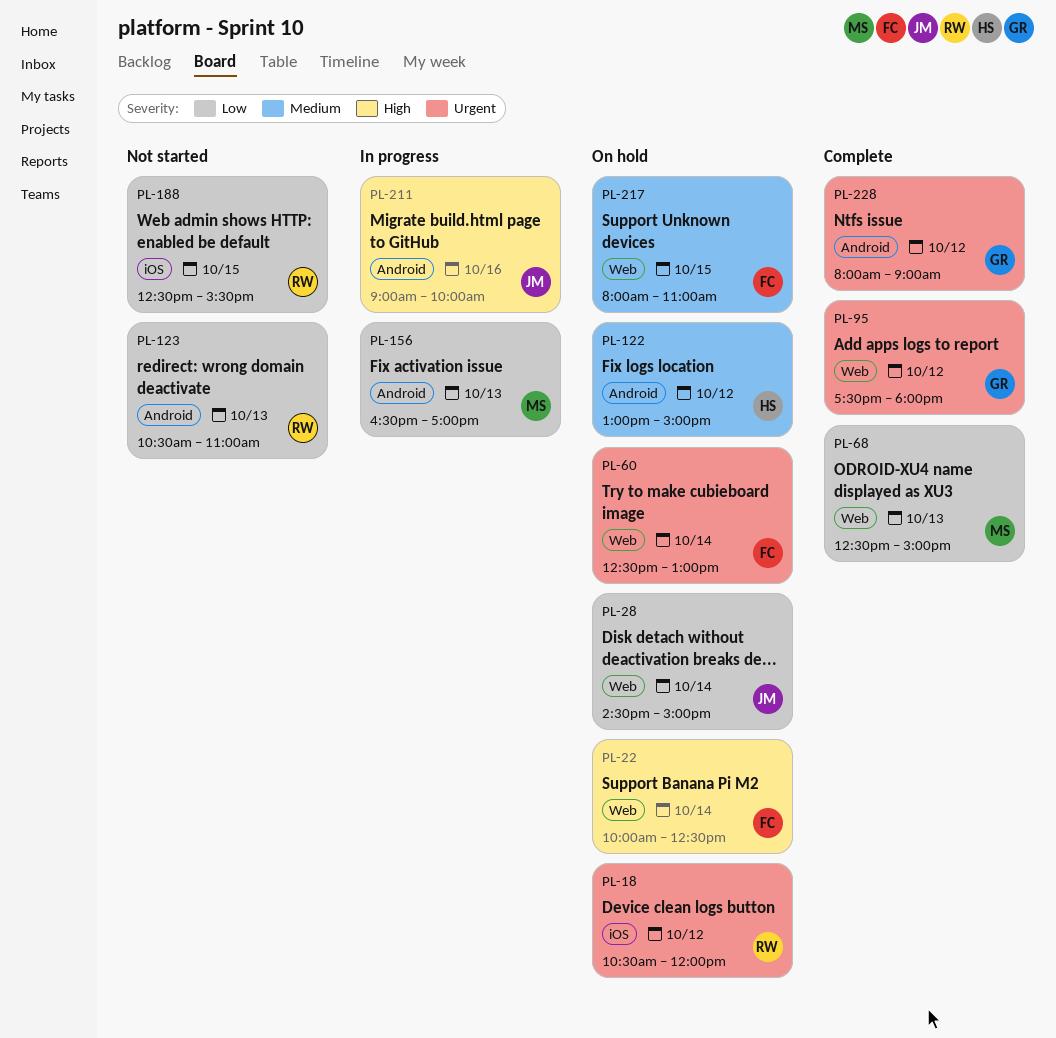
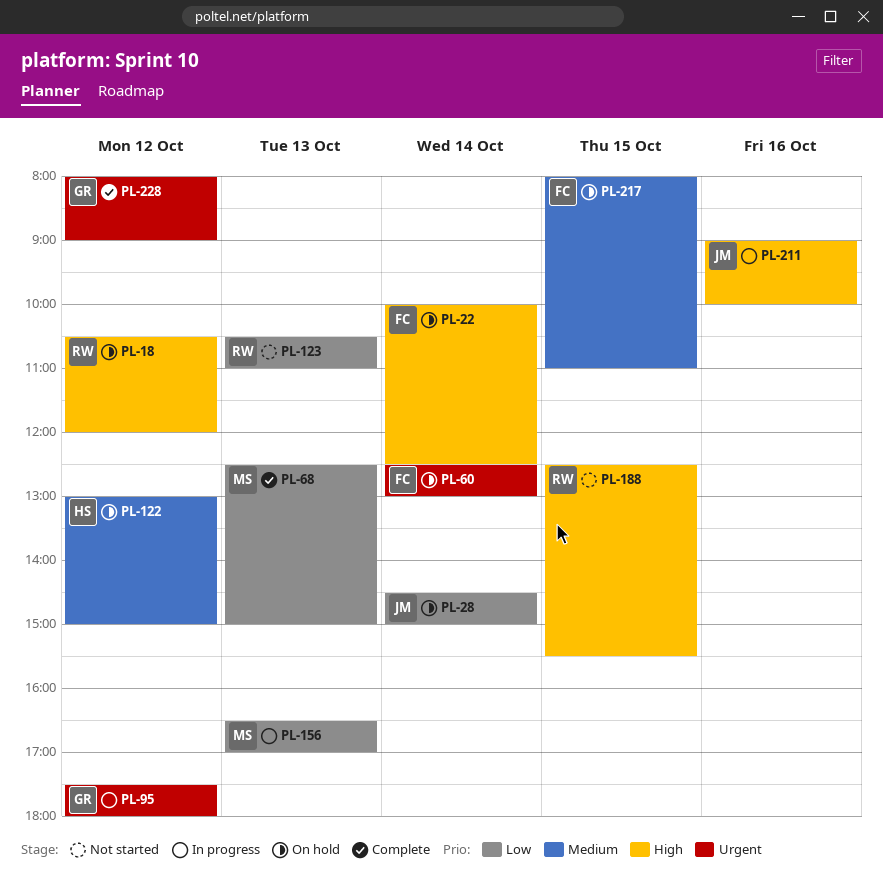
PL-18, priority: Urgent -> High
PL-95, status: Complete -> In progress
PL-188, priority: Low -> High

